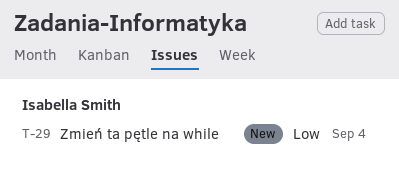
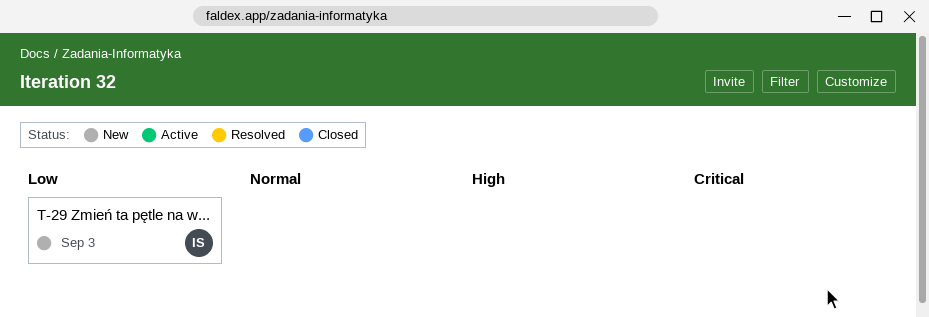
T-29, due: Sep 4 -> Sep 3

